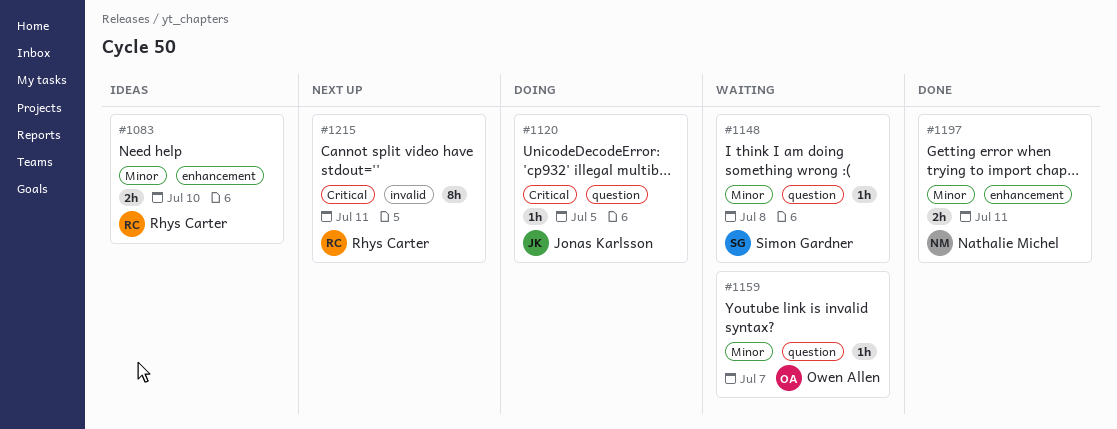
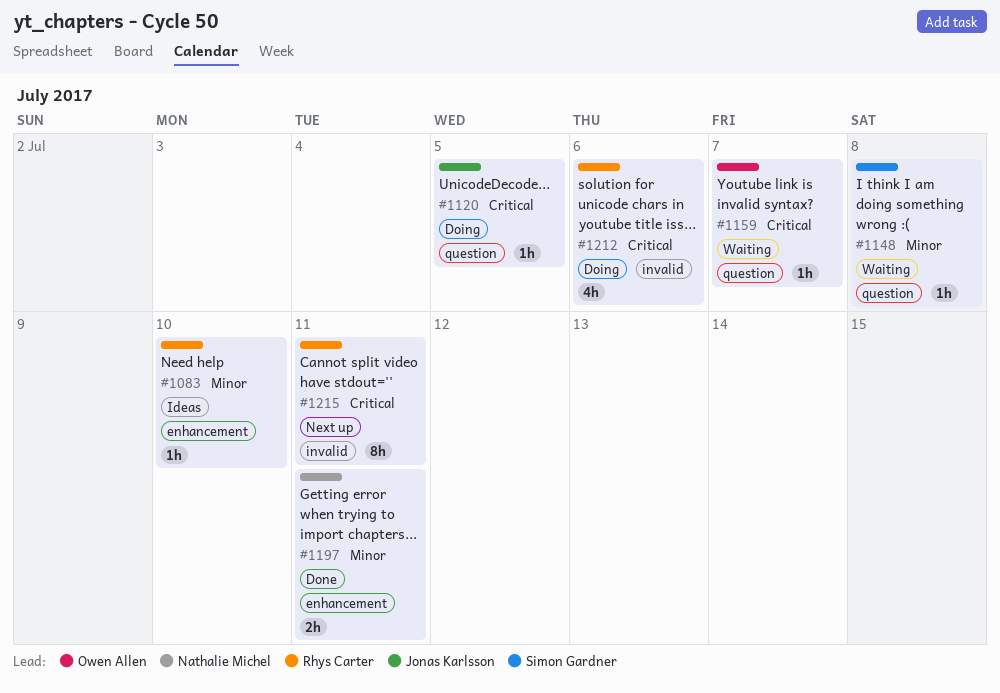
#1083, estimate: 2h -> 1h
#1159, priority: Minor -> Critical
#1212: none -> present

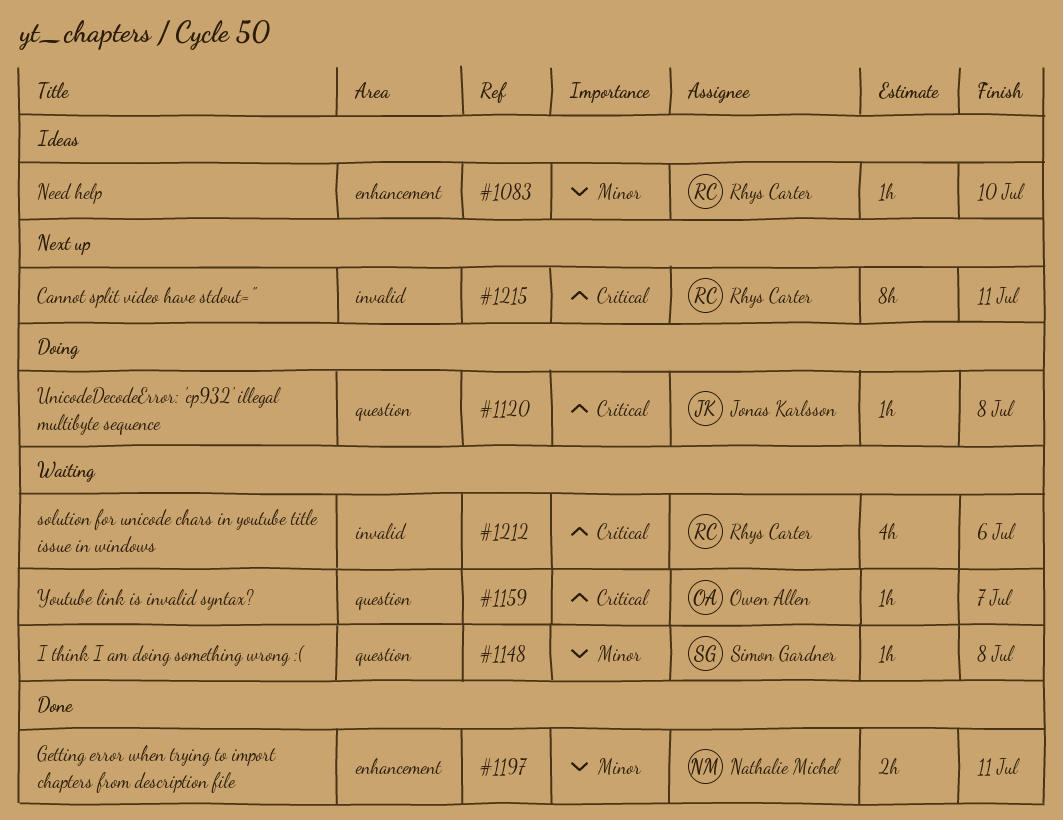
#1120, due: Jul 5 -> Jul 8
#1212, status: Doing -> Waiting

